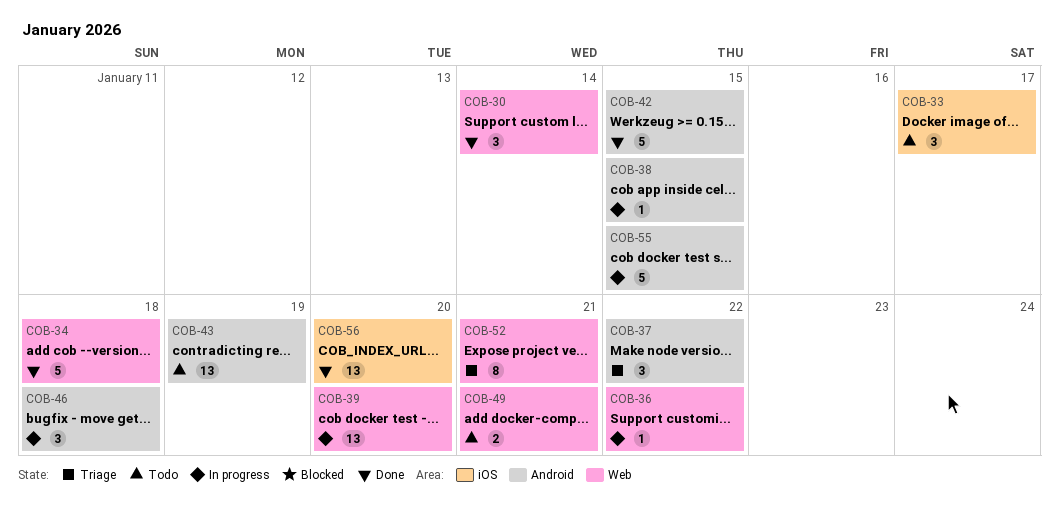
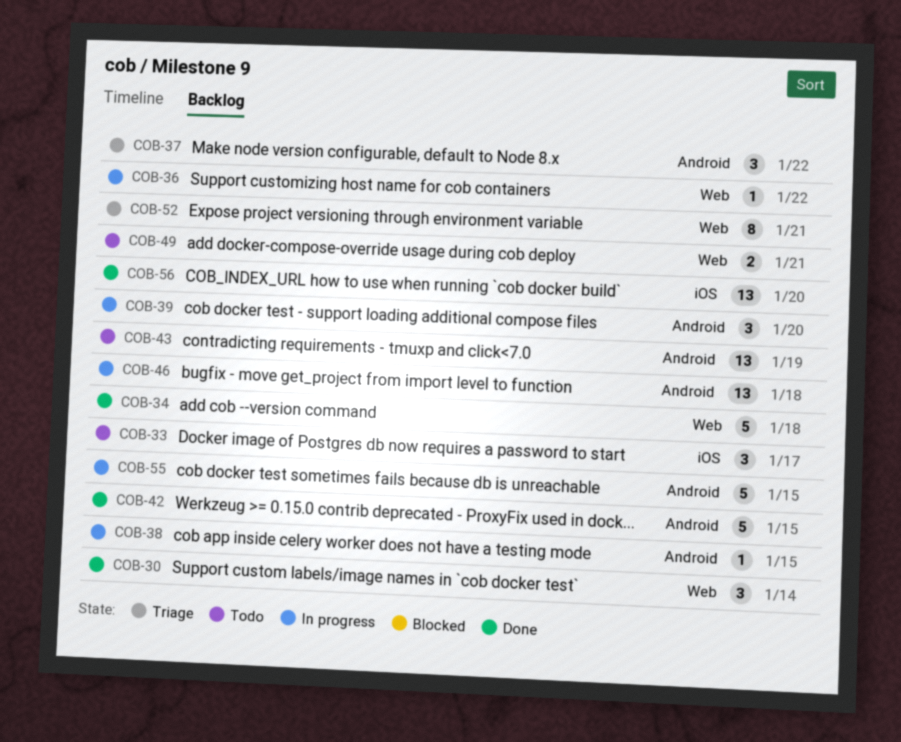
COB-39, label: Web -> Android
COB-39, estimate: 13 -> 3
COB-46, estimate: 3 -> 13

